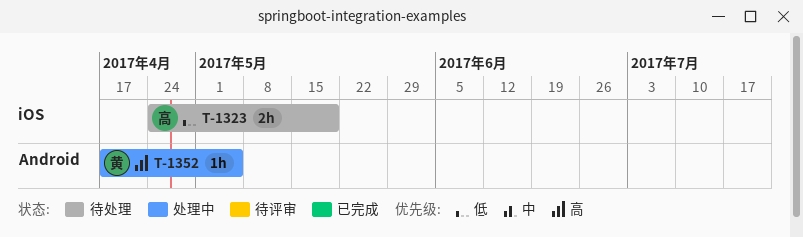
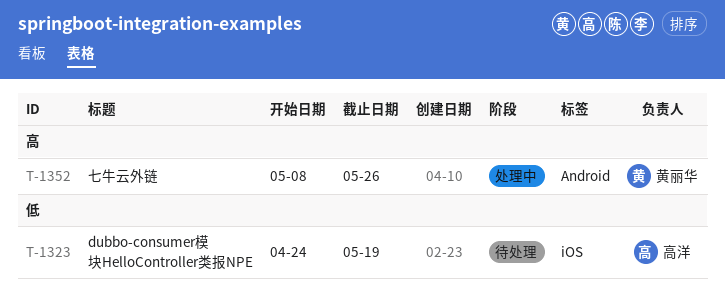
T-1352, start: Apr 17 -> May 8
T-1352, due: May 5 -> May 26

